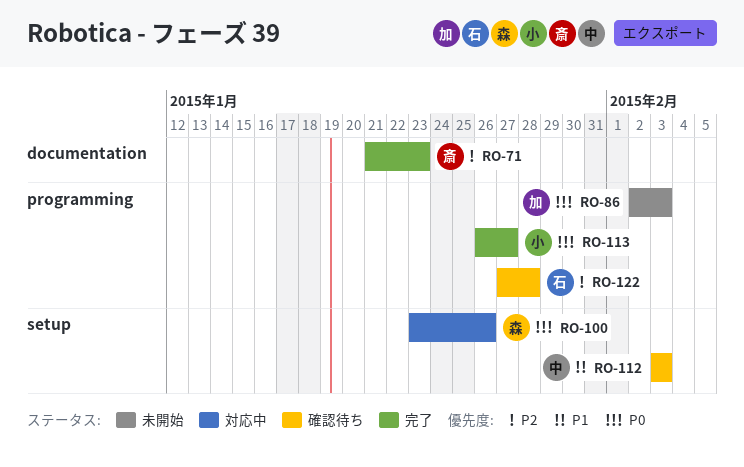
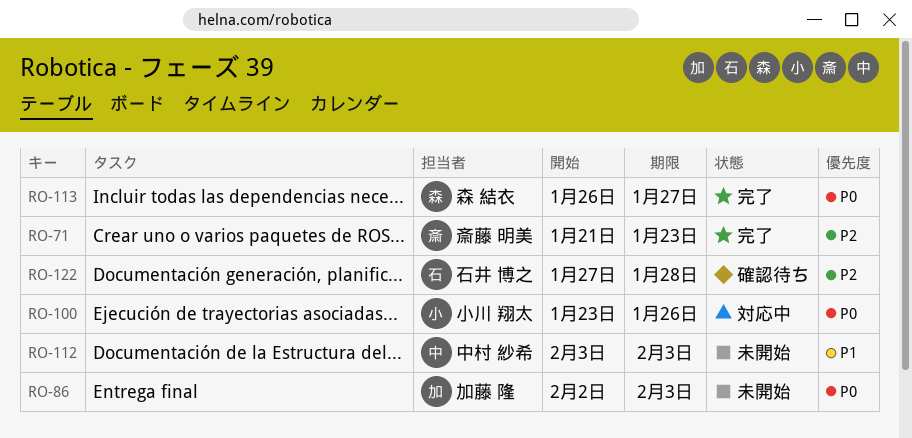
RO-100, owner: 森 結衣 -> 小川 翔太
RO-112, status: 確認待ち -> 未開始
RO-113, owner: 小川 翔太 -> 森 結衣

